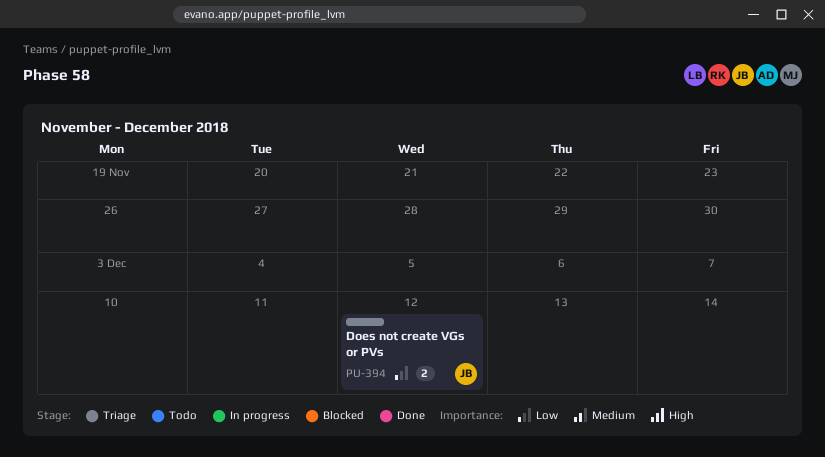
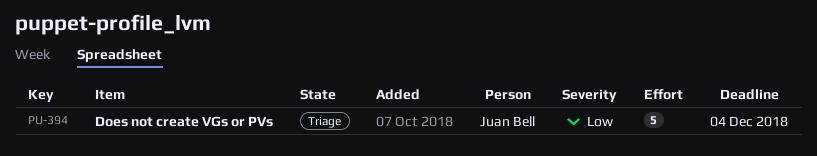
PU-394, estimate: 2 -> 5
PU-394, due: Dec 12 -> Dec 4

